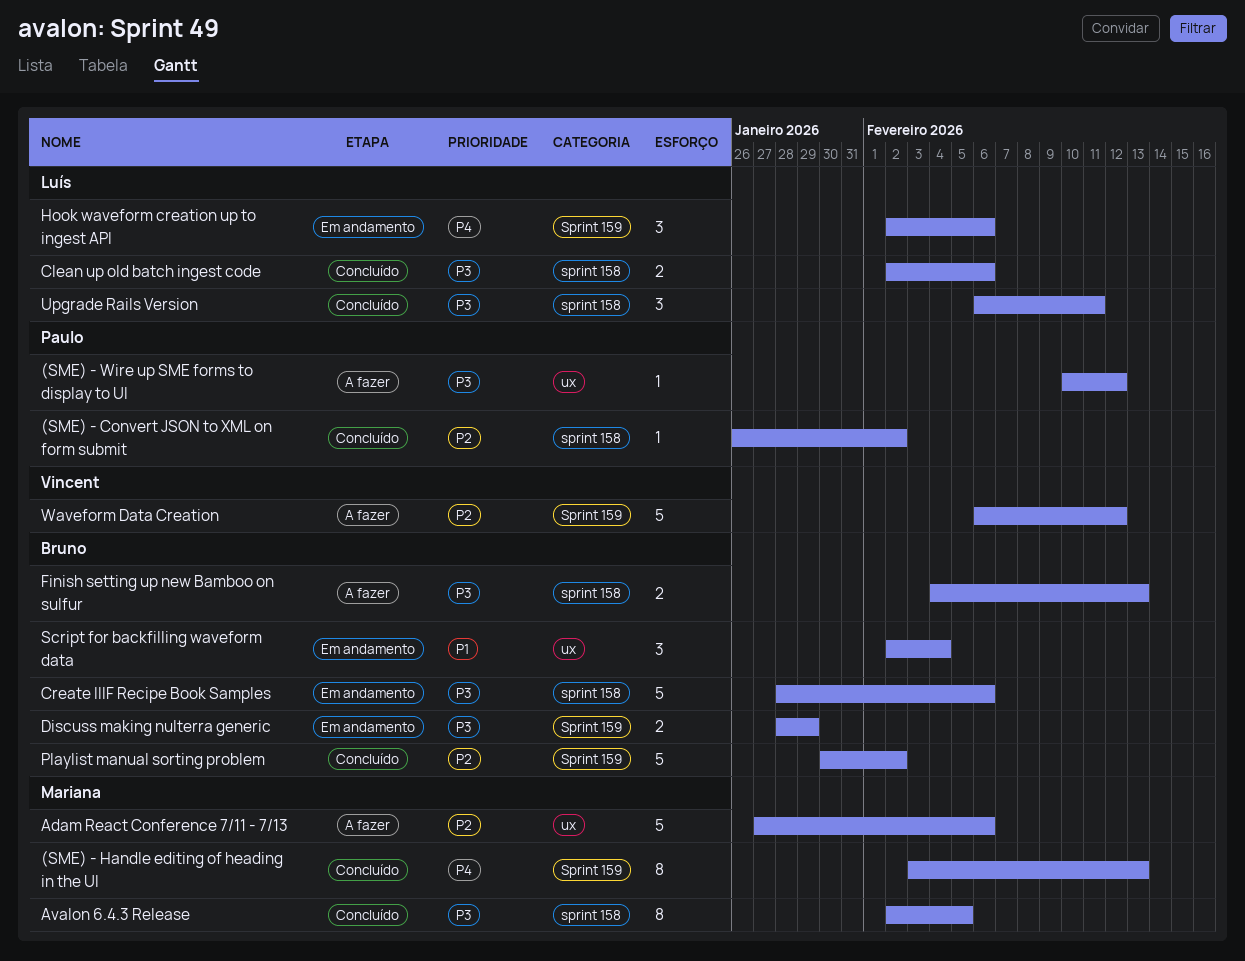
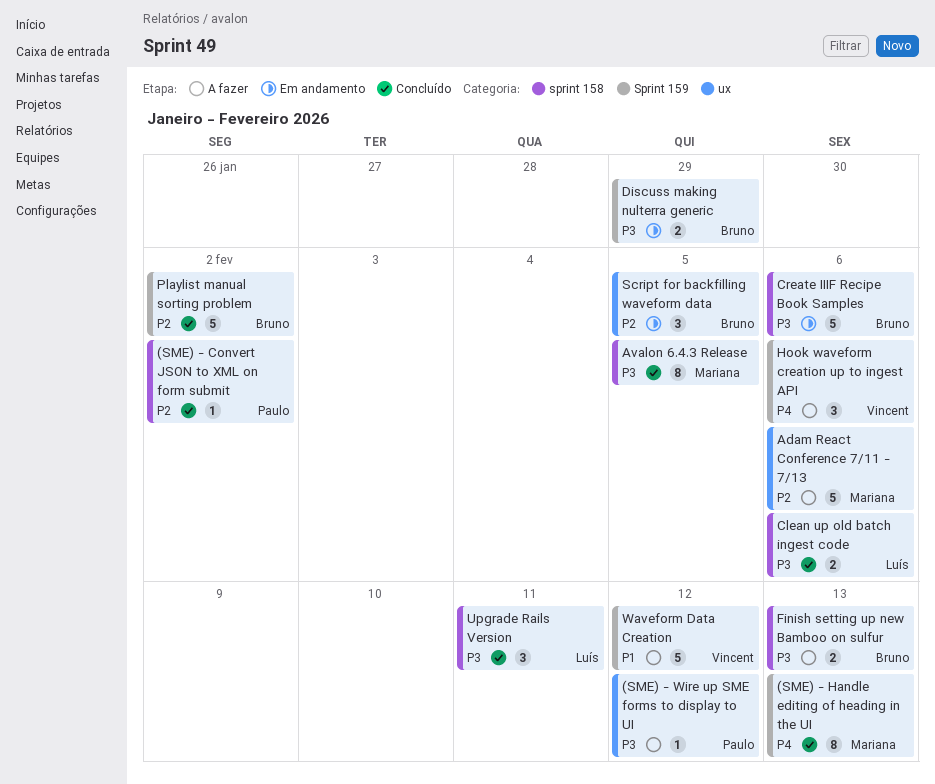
Hook waveform creation up to ingest API, status: Em andamento -> A fazer
Hook waveform creation up to ingest API, owner: Luís -> Vincent
Script for backfilling waveform data, priority: P1 -> P2
Script for backfilling waveform data, due: Feb 4 -> Feb 5
Waveform Data Creation, priority: P2 -> P1

